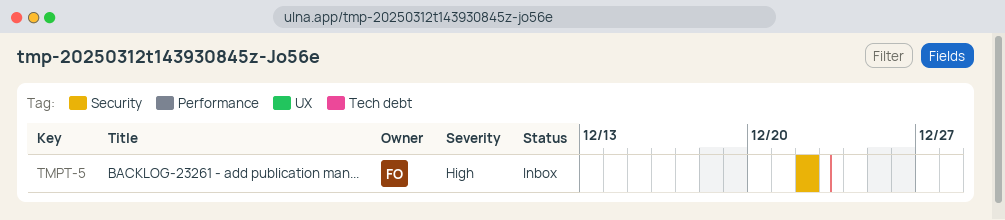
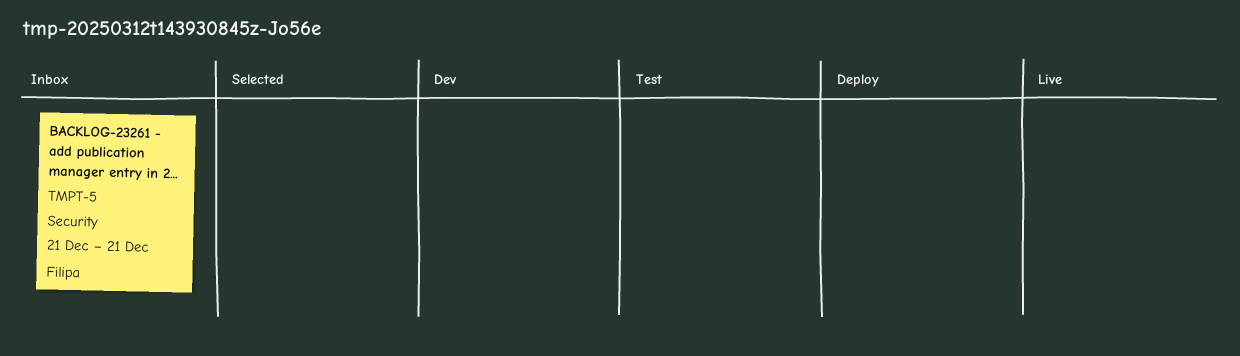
TMPT-5, start: Dec 22 -> Dec 21
TMPT-5, due: Dec 22 -> Dec 21

